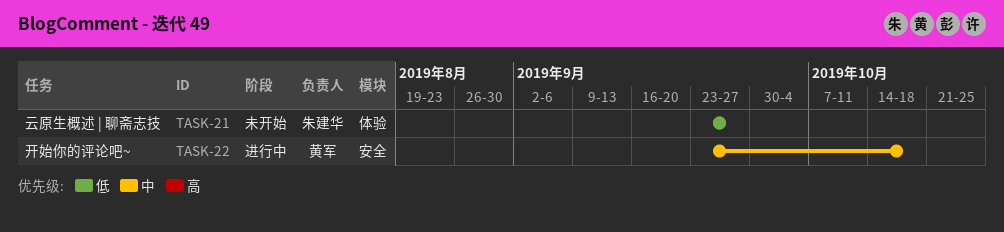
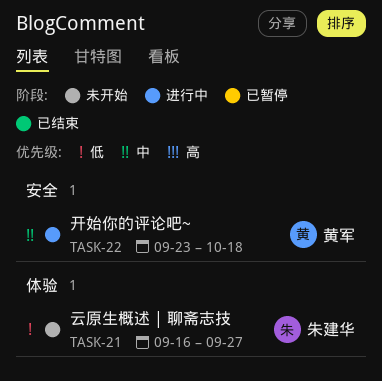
TASK-21, start: Sep 23 -> Sep 16

